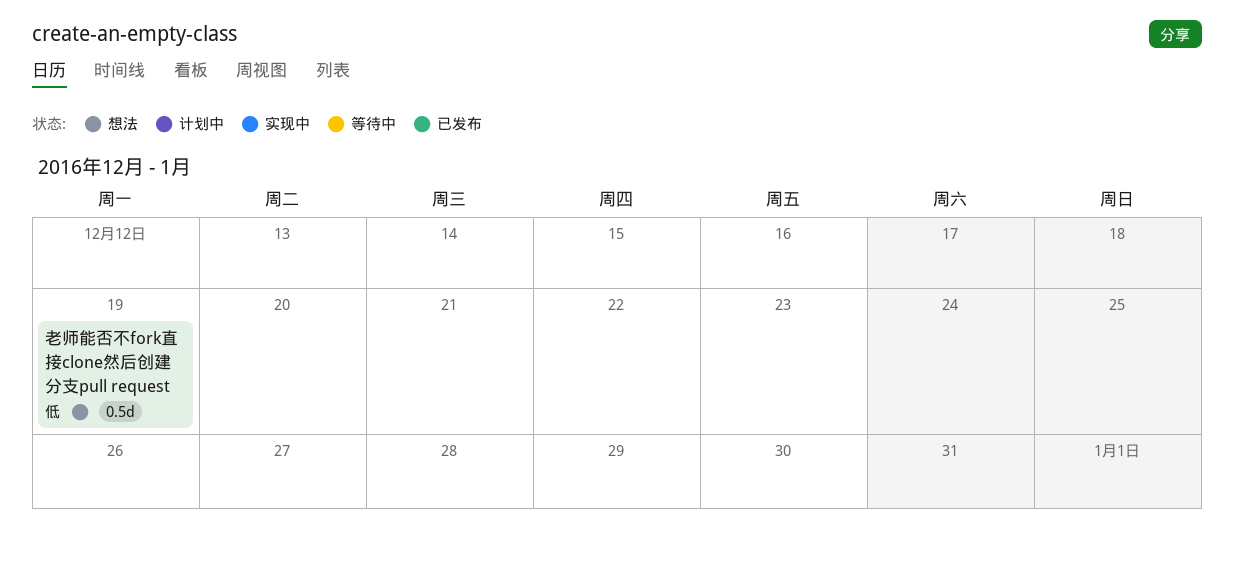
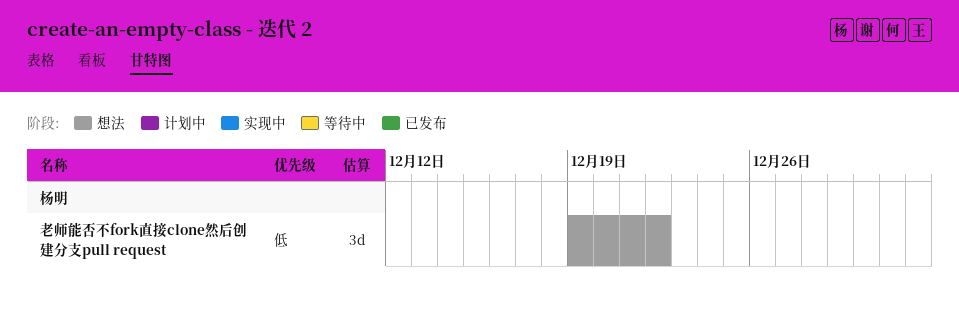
老师能否不fork直接clone然后创建分支pull request, estimate: 0.5d -> 3d
老师能否不fork直接clone然后创建分支pull request, due: Dec 19 -> Dec 22

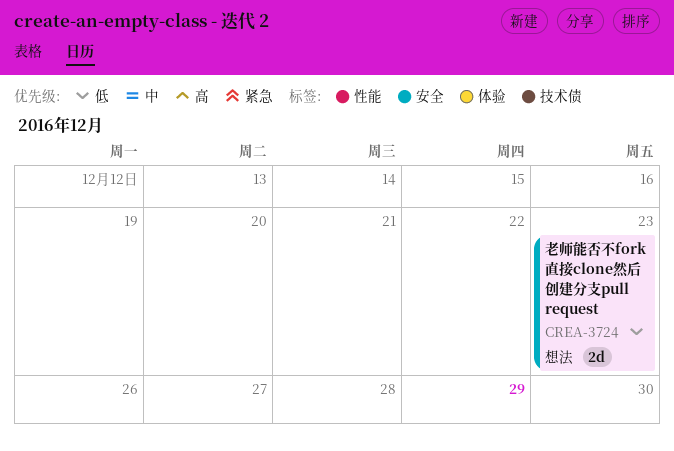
老师能否不fork直接clone然后创建分支pull request, estimate: 3d -> 2d
老师能否不fork直接clone然后创建分支pull request, due: Dec 22 -> Dec 23

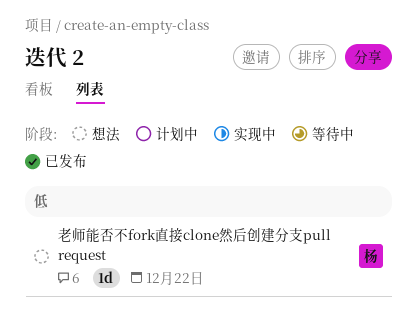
老师能否不fork直接clone然后创建分支pull request, estimate: 2d -> 1d
老师能否不fork直接clone然后创建分支pull request, due: Dec 23 -> Dec 22

